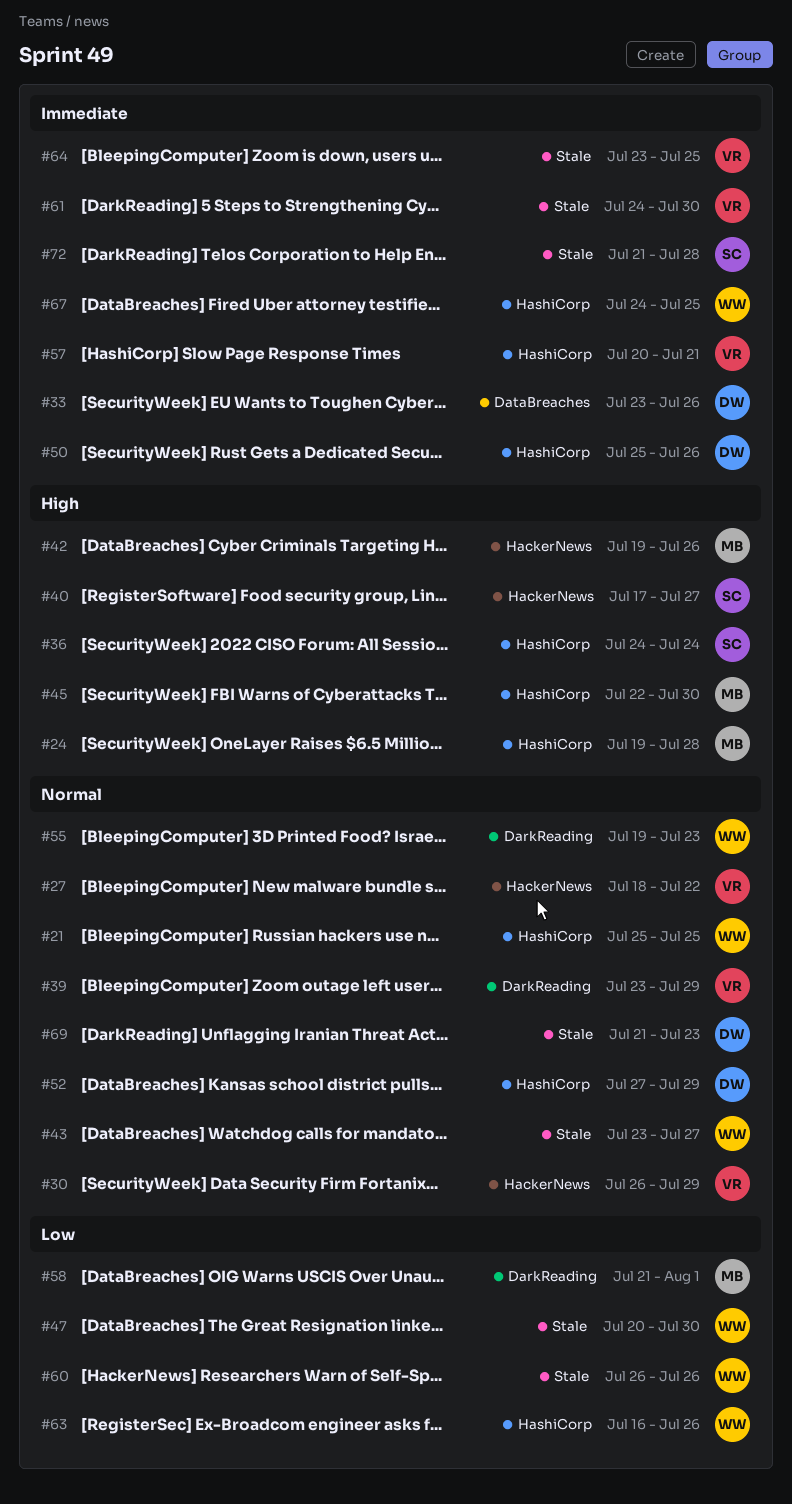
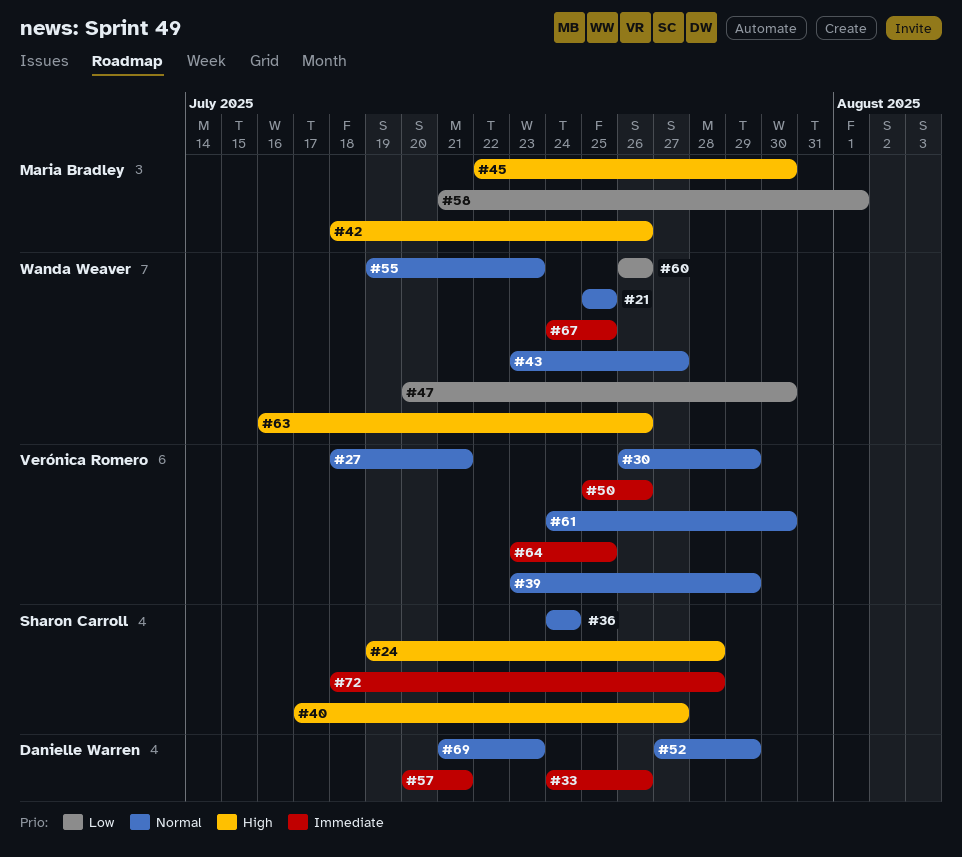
#24, owner: Maria Bradley -> Sharon Carroll
#27, due: Jul 22 -> Jul 21
#33, start: Jul 23 -> Jul 24
#36, priority: High -> Normal
#42, start: Jul 19 -> Jul 18
#50, owner: Danielle Warren -> Verónica Romero
#57, owner: Verónica Romero -> Danielle Warren
#61, priority: Immediate -> Normal
#63, priority: Low -> High
#72, start: Jul 21 -> Jul 18

